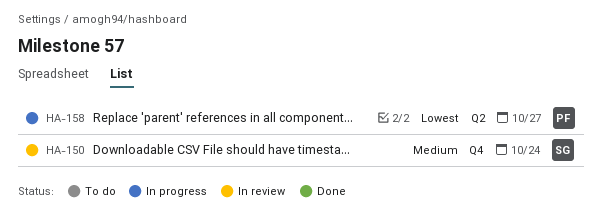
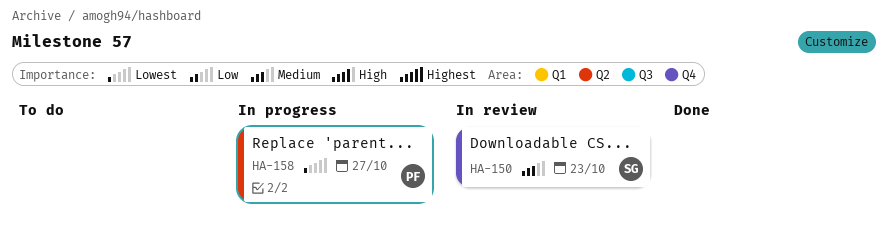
HA-150, due: Oct 24 -> Oct 23

